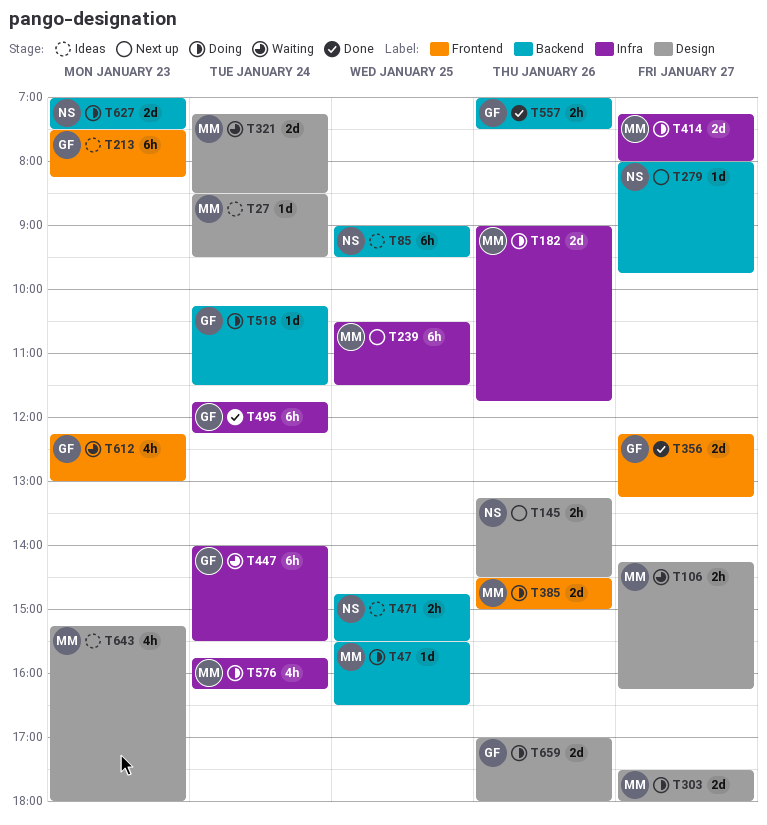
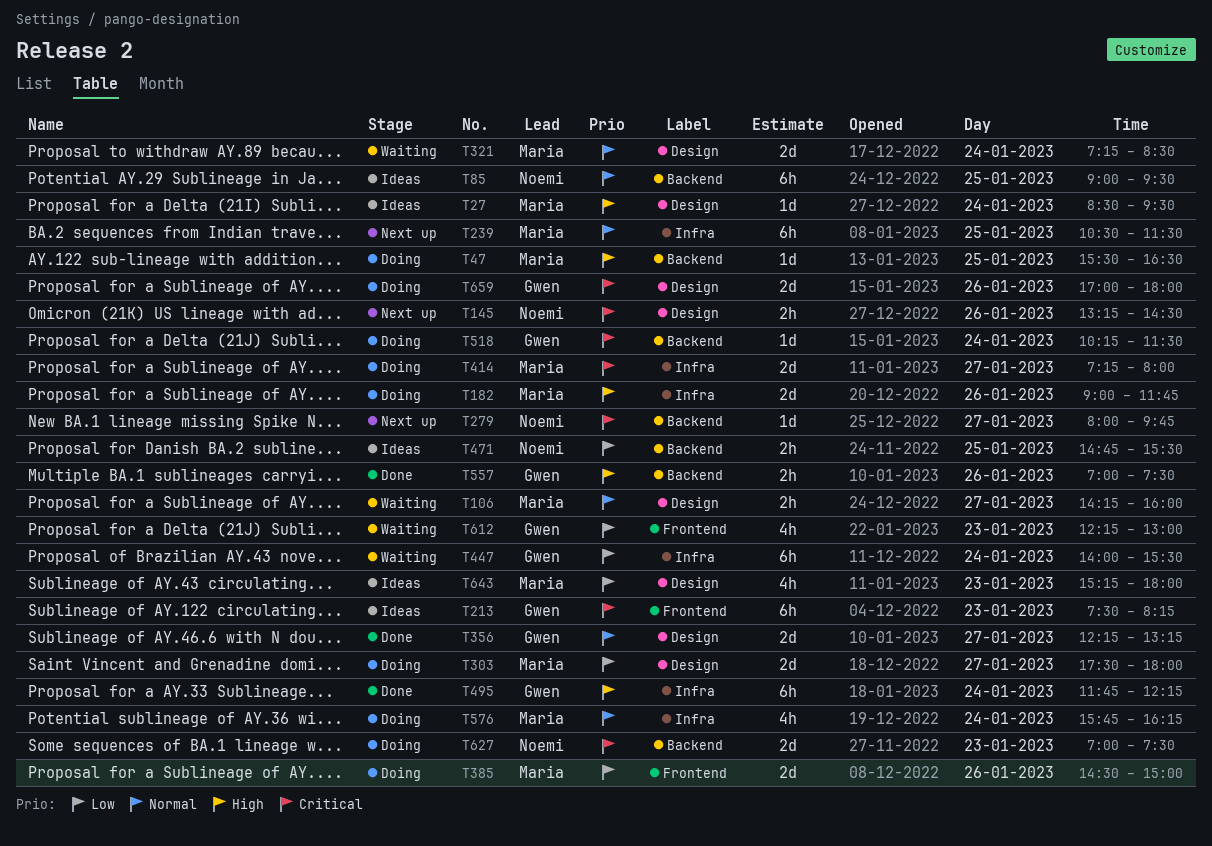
T106, ends: 16:15 -> 16:00
T356, label: Frontend -> Design

